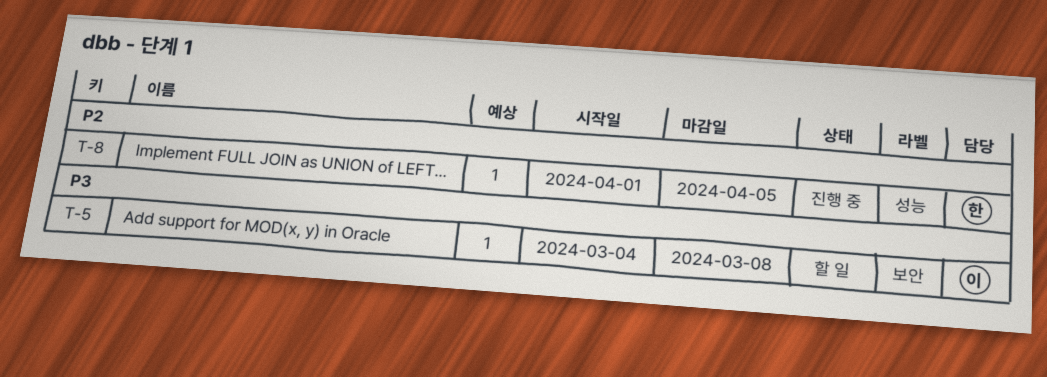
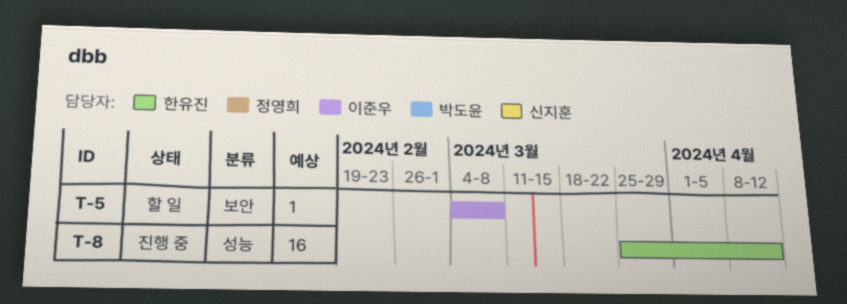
T-8, estimate: 1 -> 16
T-8, start: Apr 1 -> Mar 25
T-8, due: Apr 5 -> Apr 12

